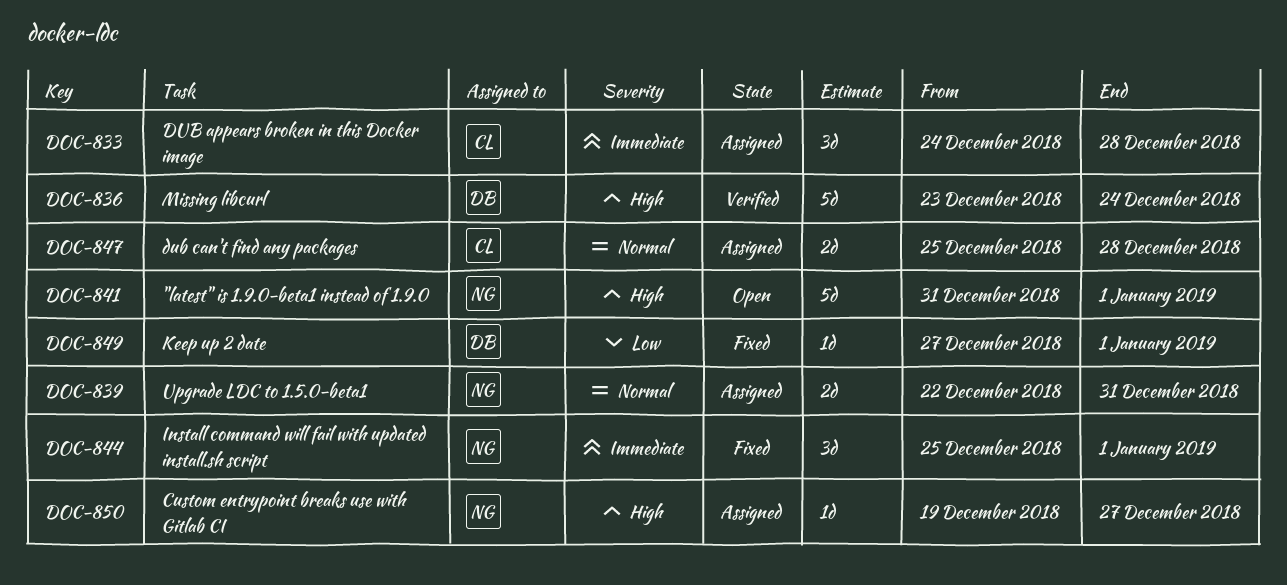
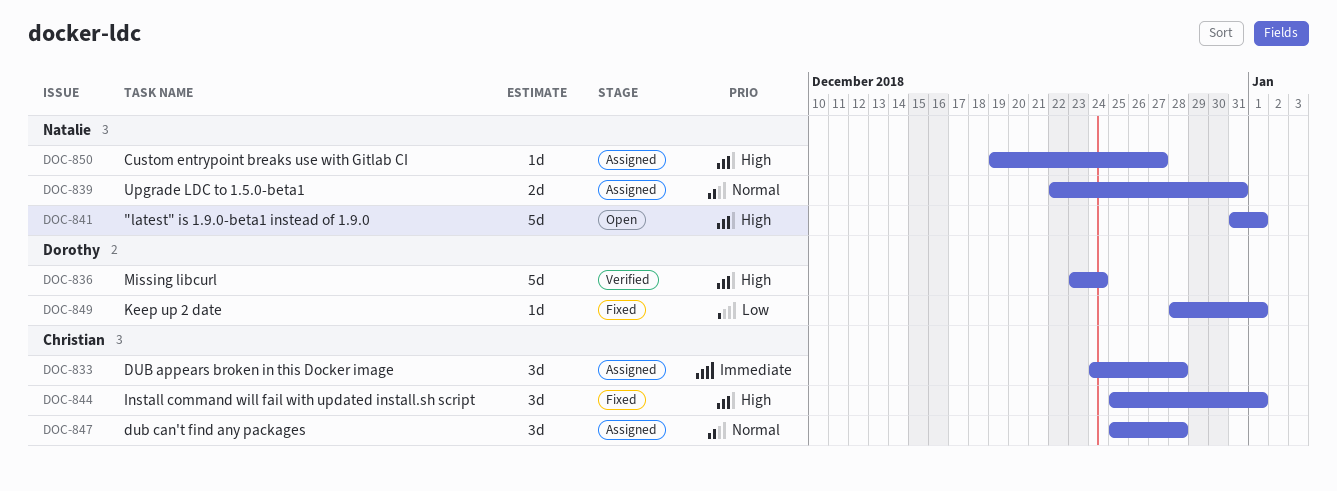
DOC-844, owner: Natalie -> Christian
DOC-844, priority: Immediate -> High
DOC-847, estimate: 2d -> 3d
DOC-849, start: Dec 27 -> Dec 28

